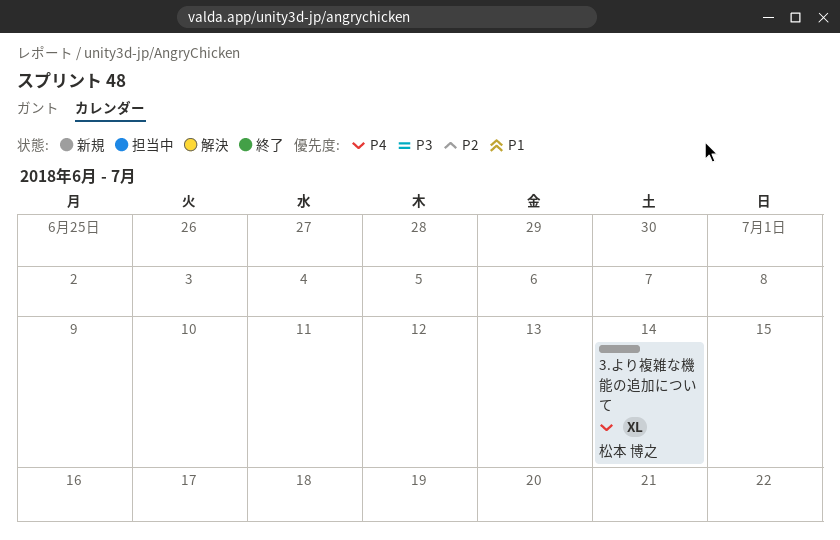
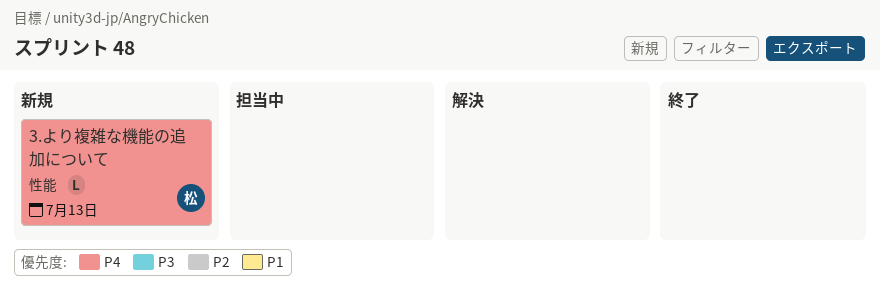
3.より複雑な機能の追加について, estimate: XL -> L
3.より複雑な機能の追加について, due: Jul 14 -> Jul 13

